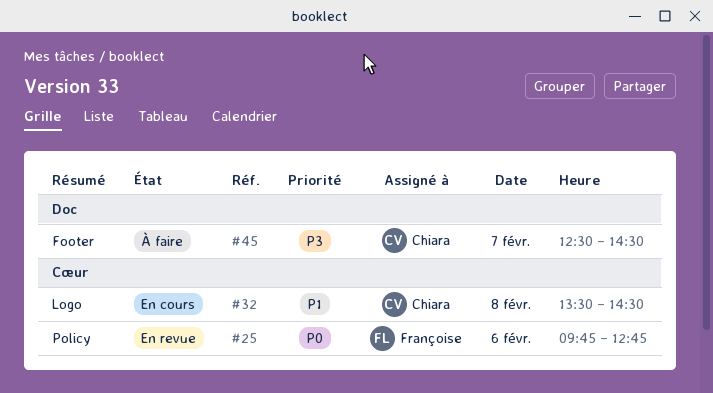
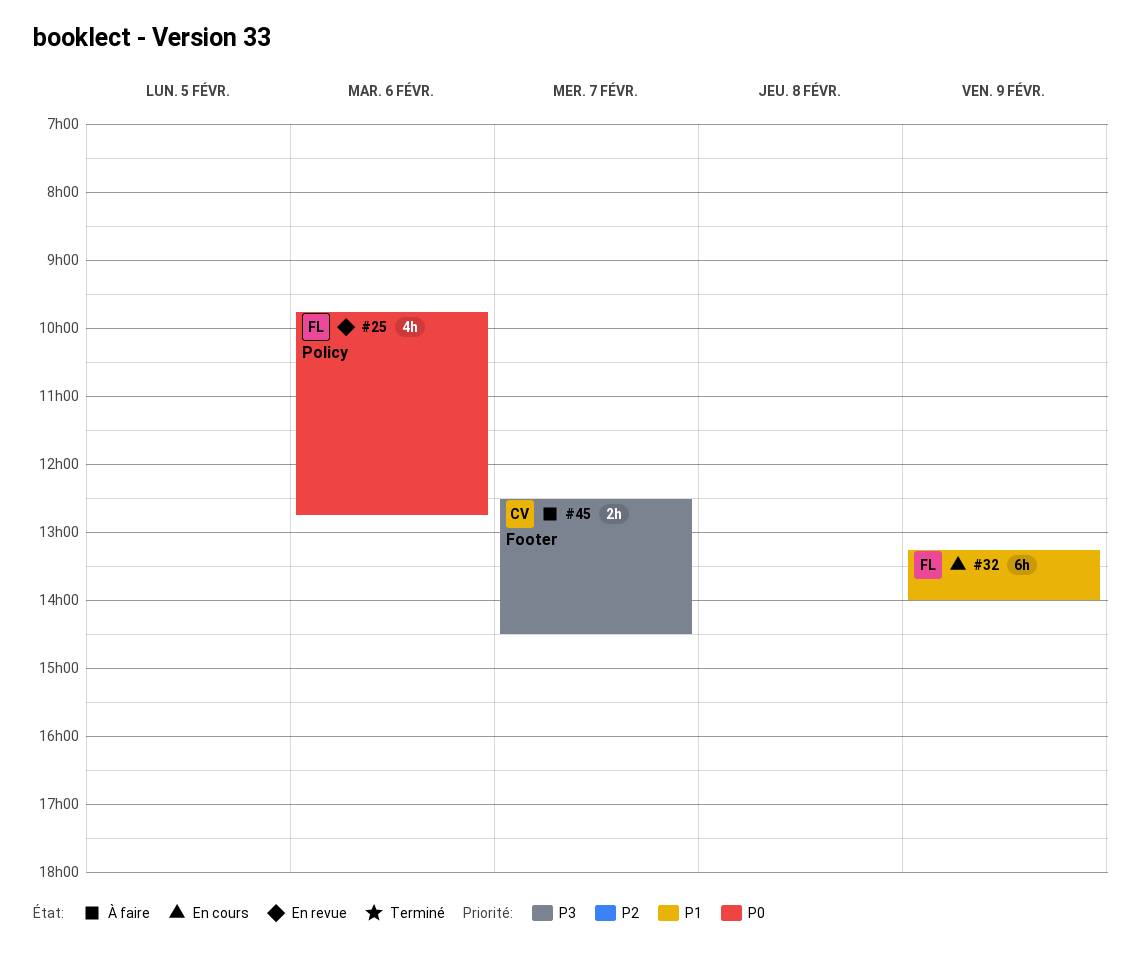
#32, owner: Chiara -> Françoise
#32, day: Feb 8 -> Feb 9
#32, begins: 13:30 -> 13:15
#32, ends: 14:30 -> 14:00

